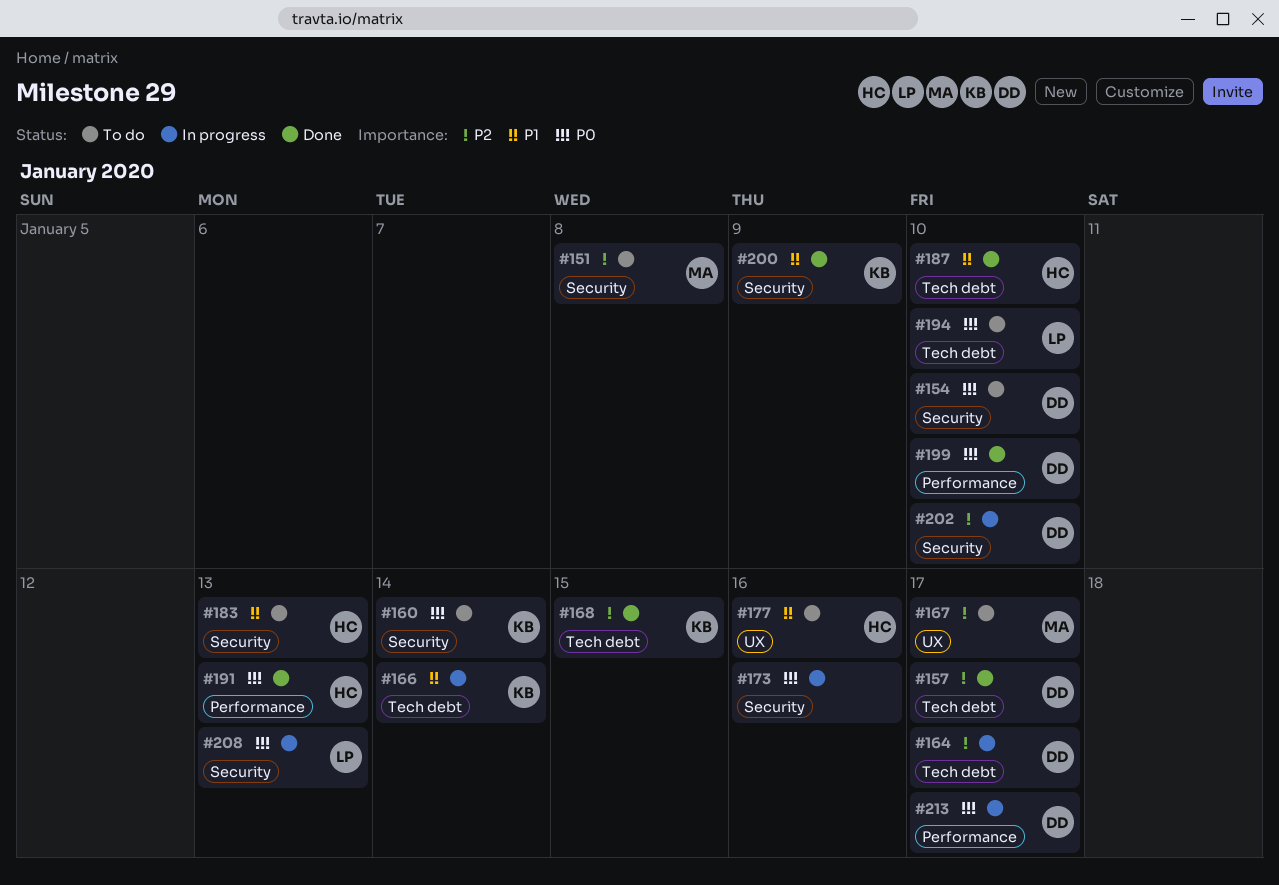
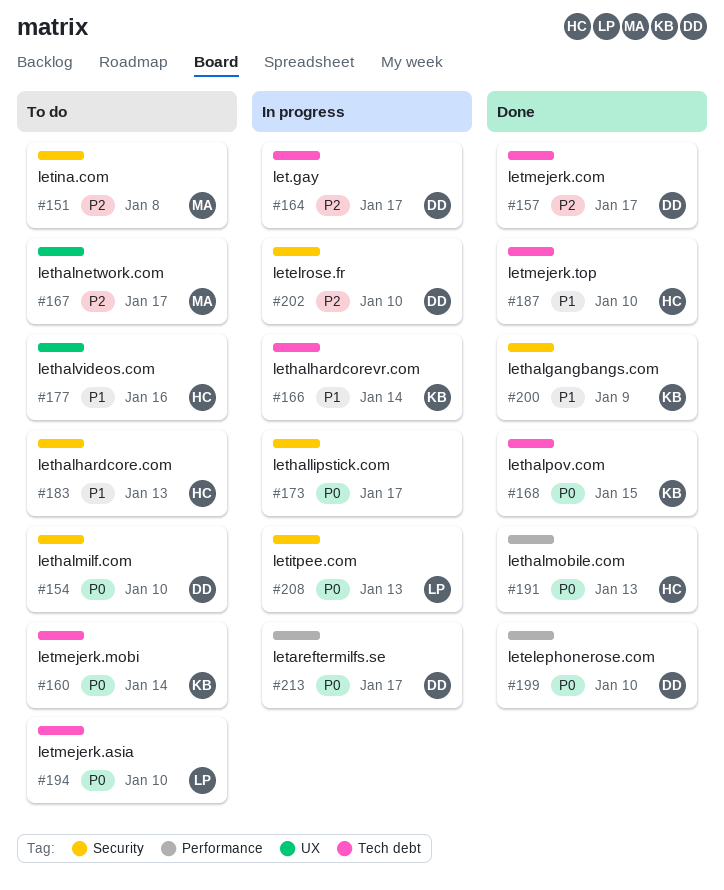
#160, label: Security -> Tech debt
#168, priority: P2 -> P0
#173, due: Jan 16 -> Jan 17

